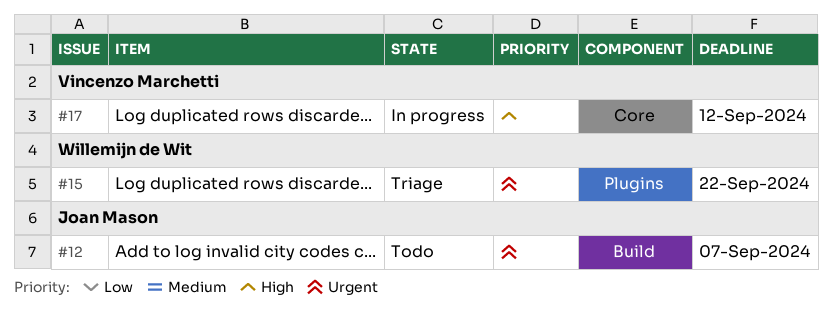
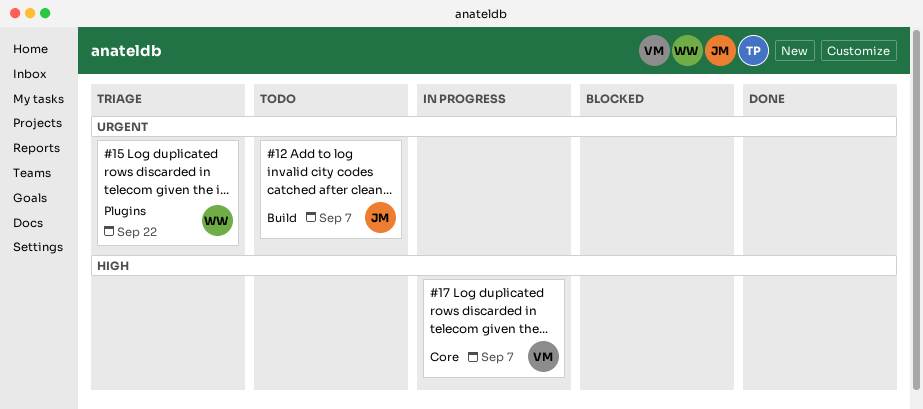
#17, due: Sep 12 -> Sep 7

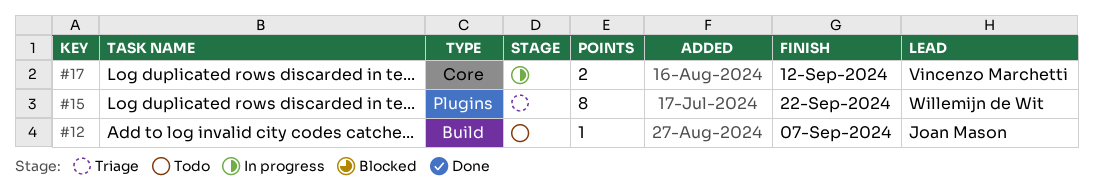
#17, due: Sep 7 -> Sep 12

